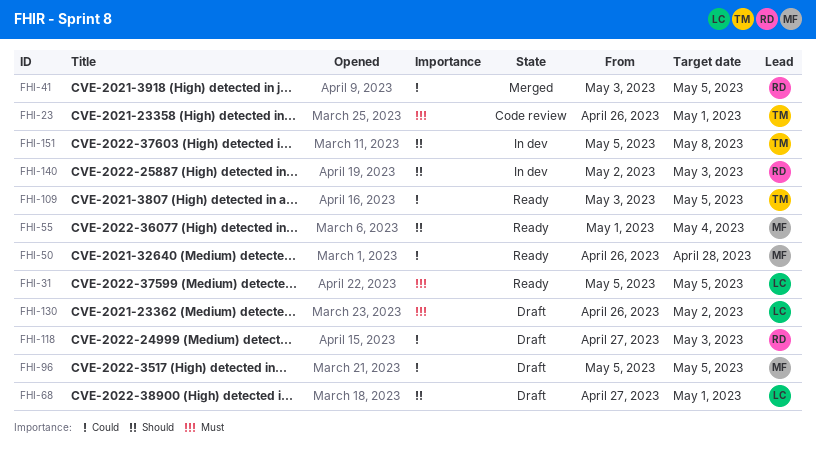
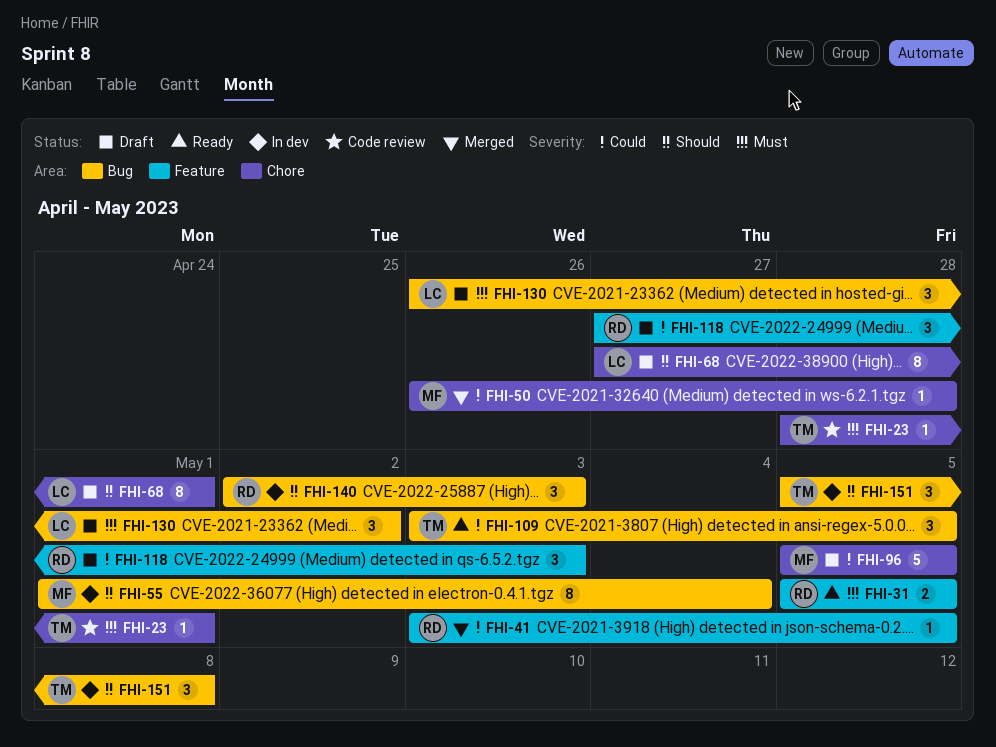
FHI-23, start: Apr 26 -> Apr 28
FHI-31, owner: LC -> RD
FHI-50, status: Ready -> Merged
FHI-55, status: Ready -> In dev

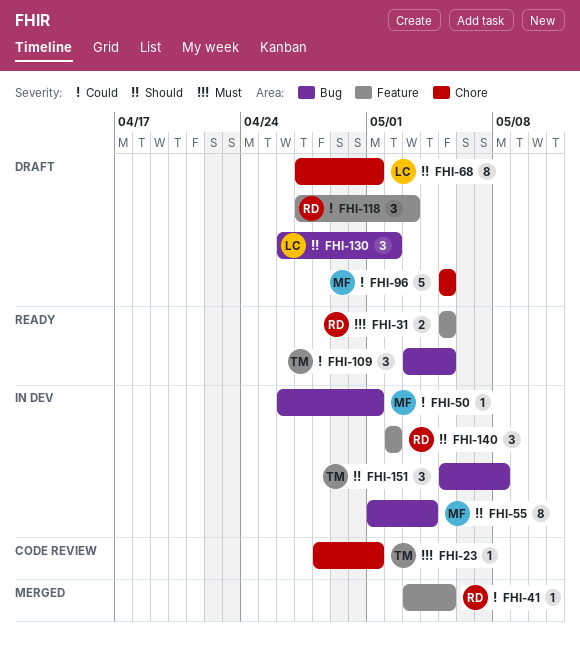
FHI-50, status: Merged -> In dev
FHI-50, label: Chore -> Bug
FHI-50, due: Apr 28 -> May 1
FHI-130, priority: Must -> Should
FHI-140, label: Bug -> Feature
FHI-140, due: May 3 -> May 2

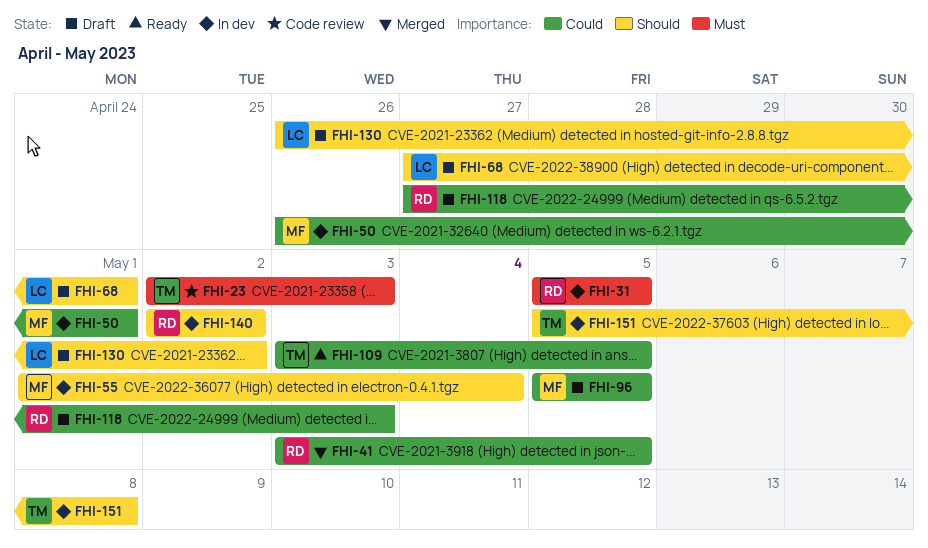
FHI-23, start: Apr 28 -> May 2
FHI-23, due: May 1 -> May 3
FHI-31, status: Ready -> In dev

